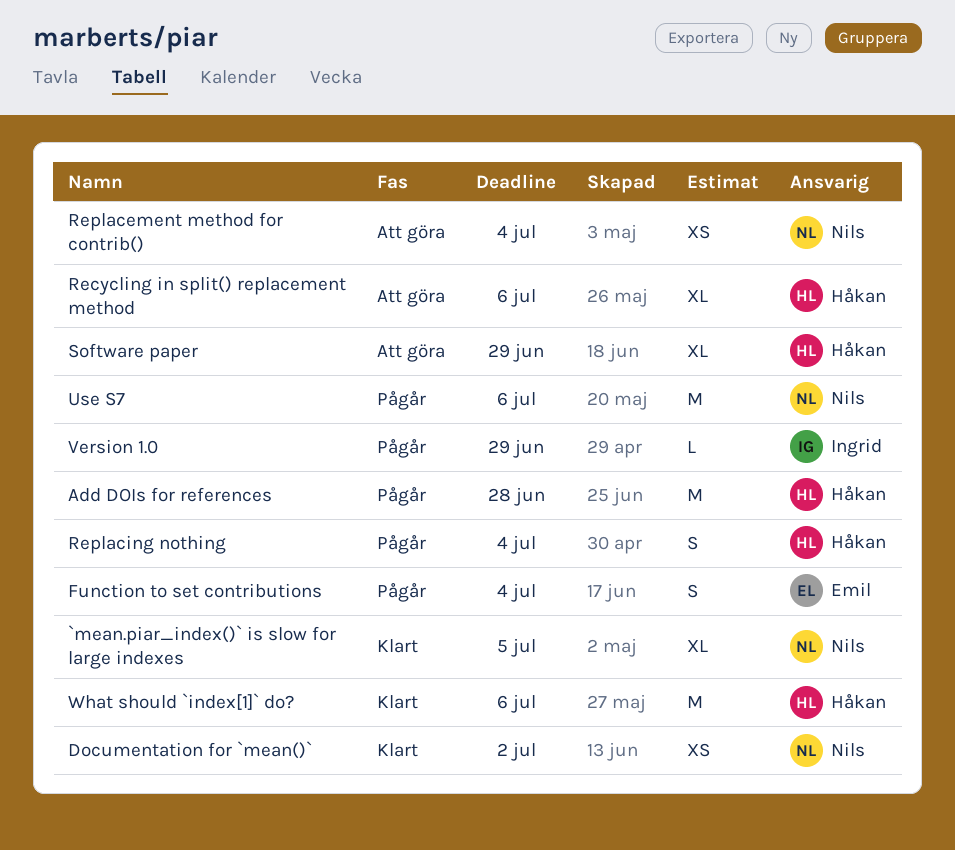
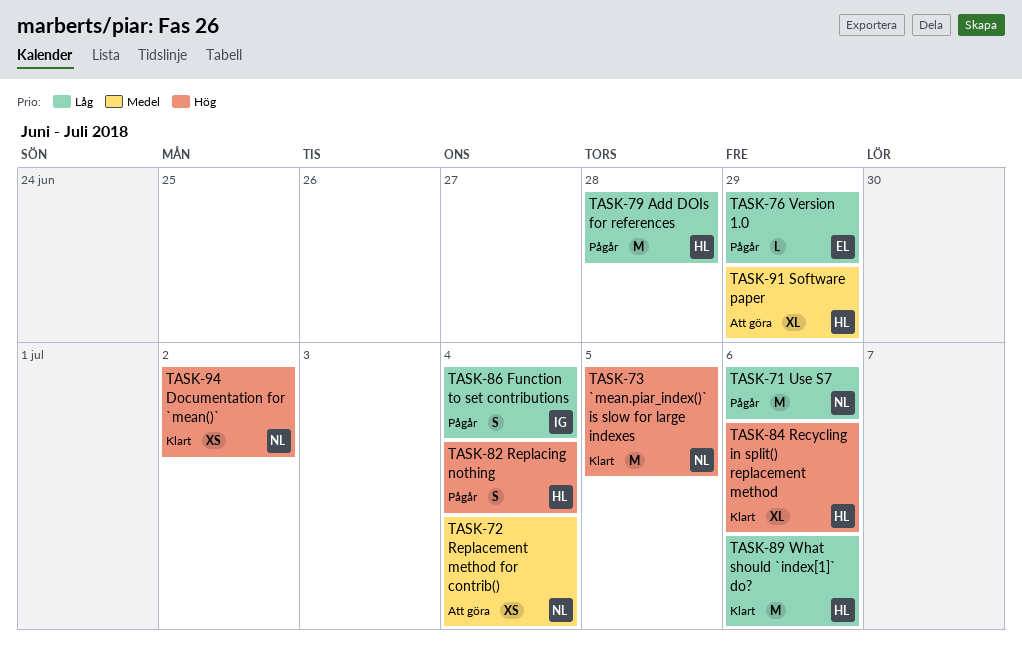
`mean.piar_index()` is slow for large indexes, estimate: XL -> M
Function to set contributions, owner: Emil -> Ingrid
Recycling in split() replacement method, status: Att göra -> Klart
Version 1.0, owner: Ingrid -> Emil

